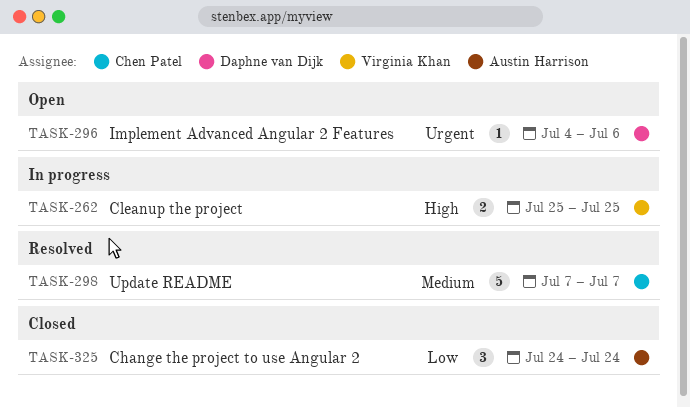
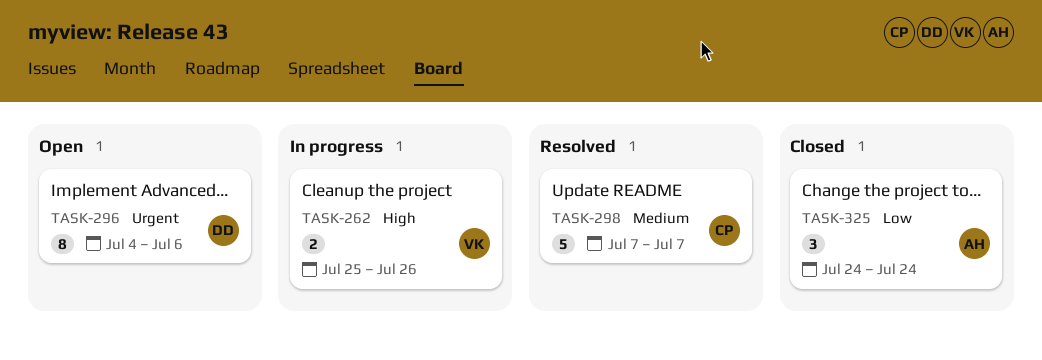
TASK-262, due: Jul 25 -> Jul 26
TASK-296, estimate: 1 -> 8

